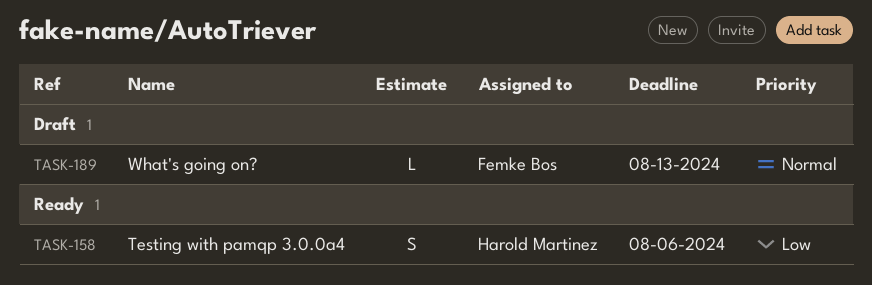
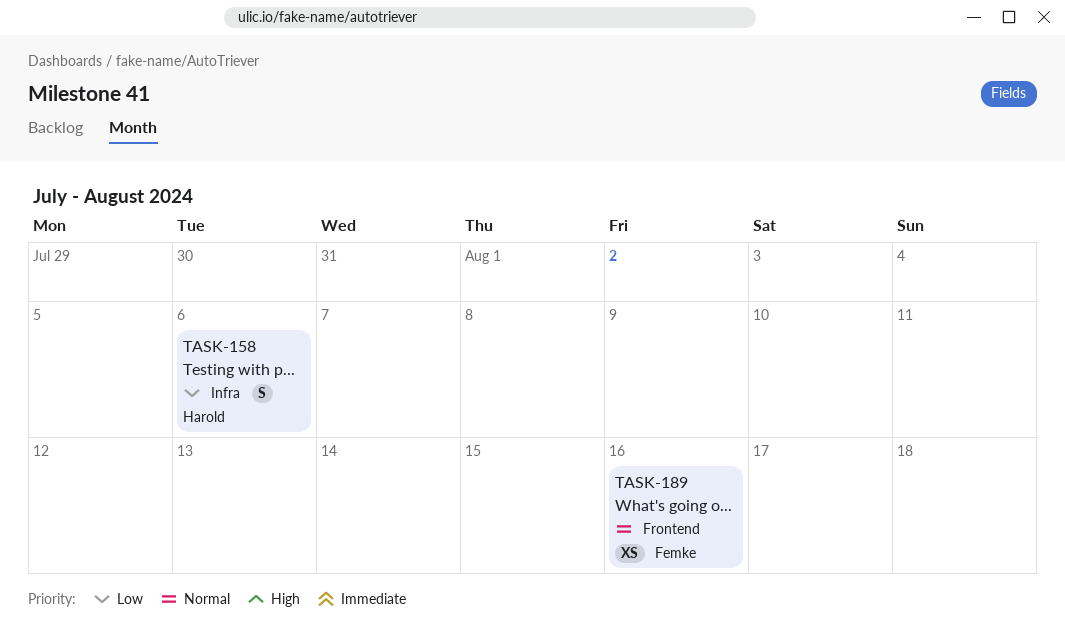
TASK-189, estimate: L -> XS
TASK-189, due: Aug 13 -> Aug 16

